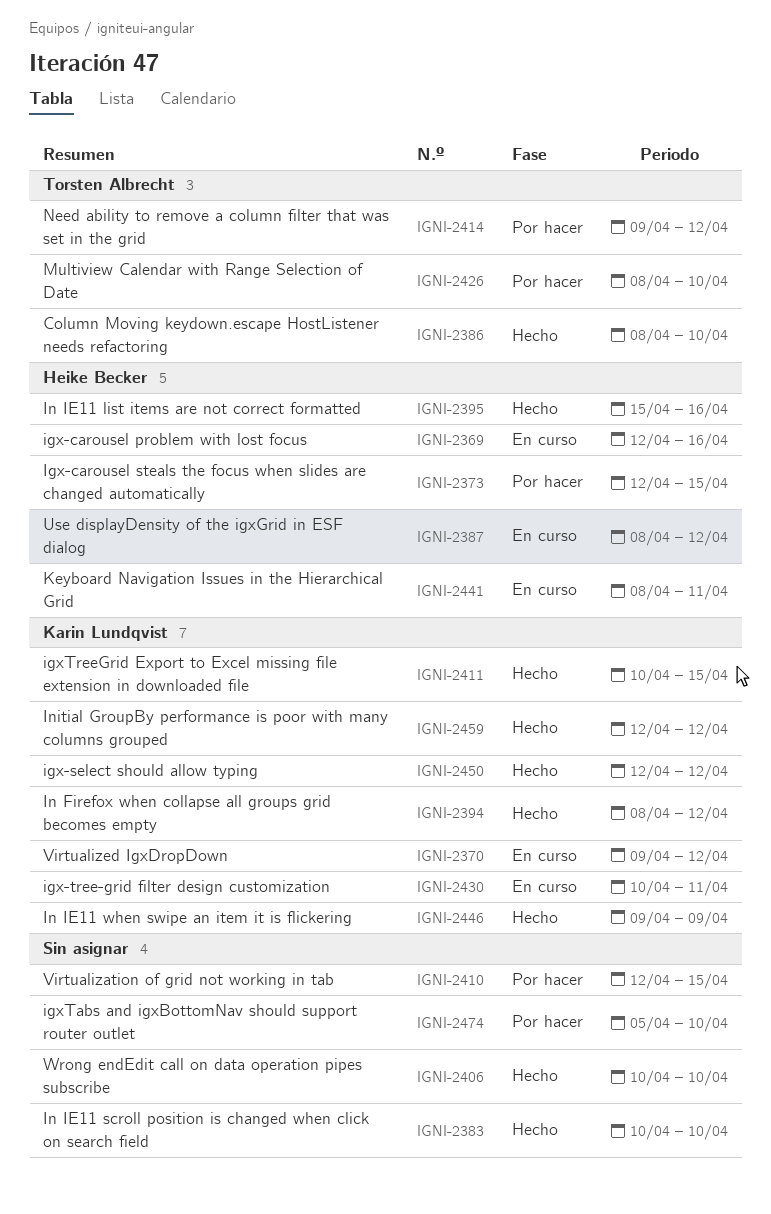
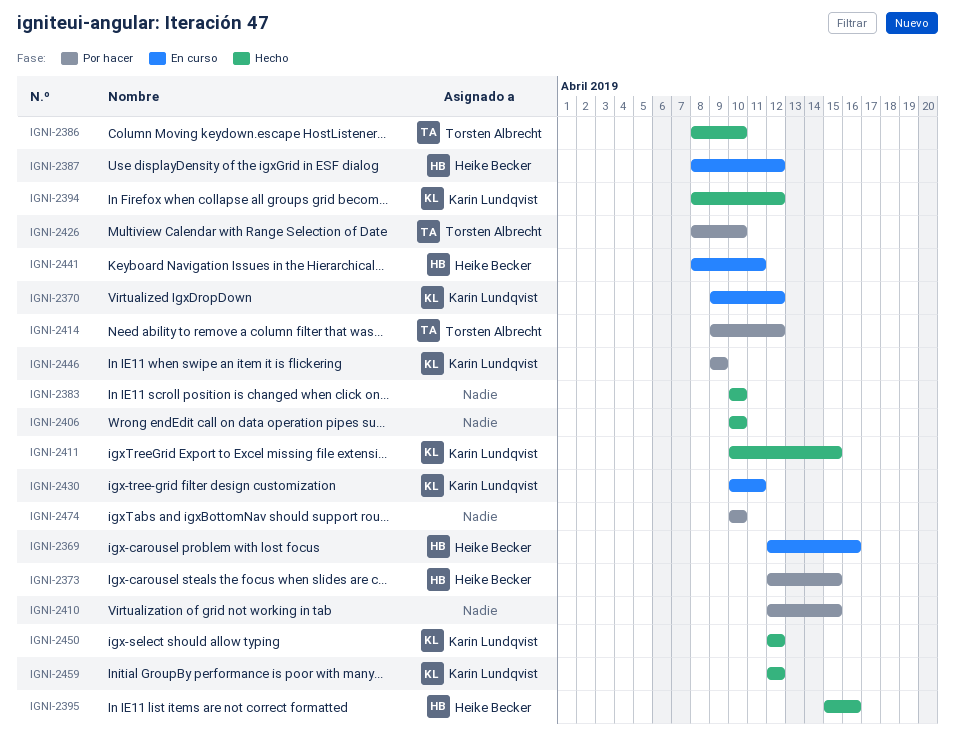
IGNI-2446, status: Hecho -> Por hacer
IGNI-2474, start: Apr 5 -> Apr 10

